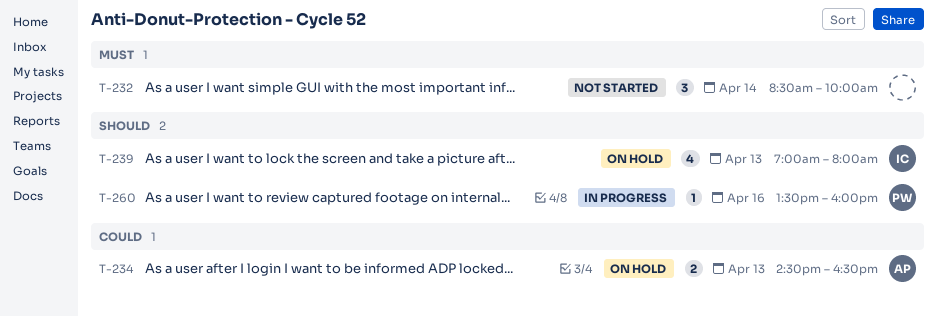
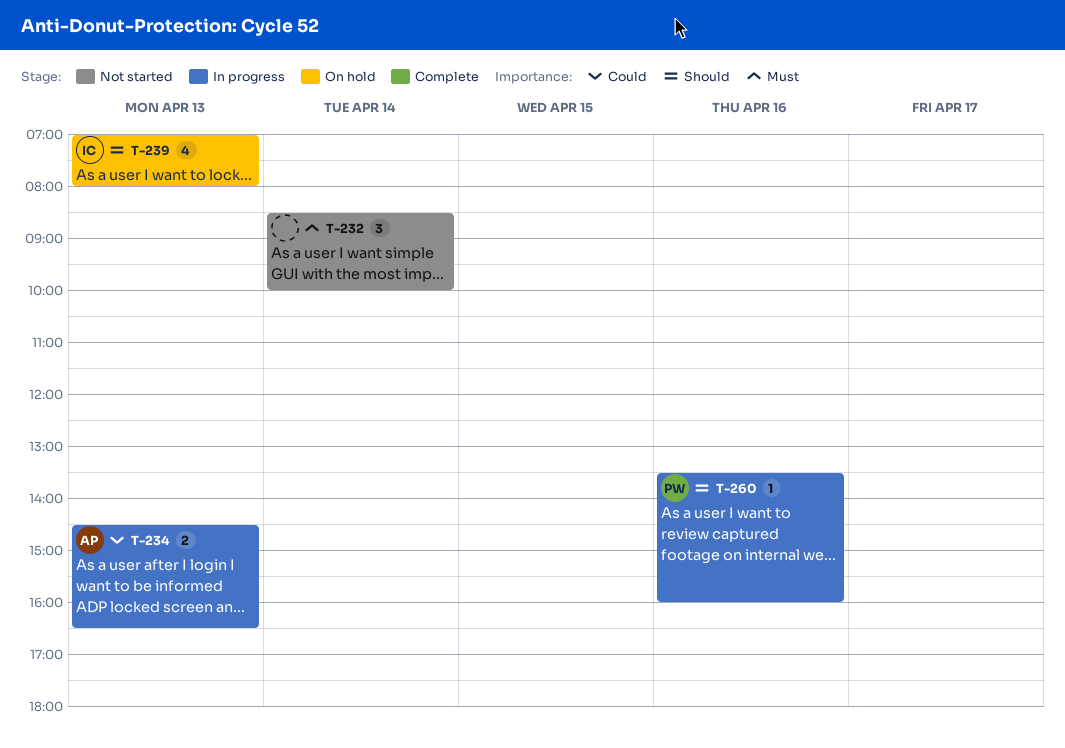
T-234, status: On hold -> In progress

